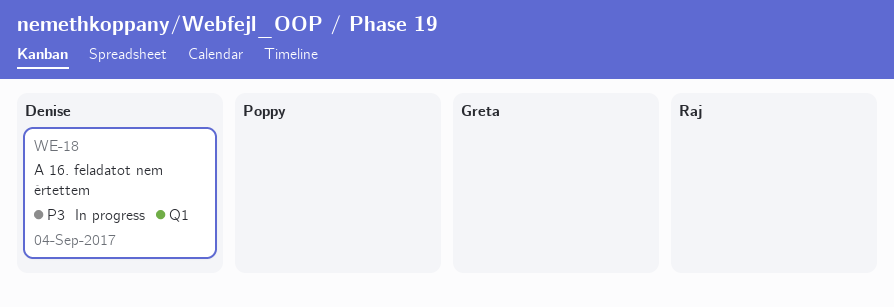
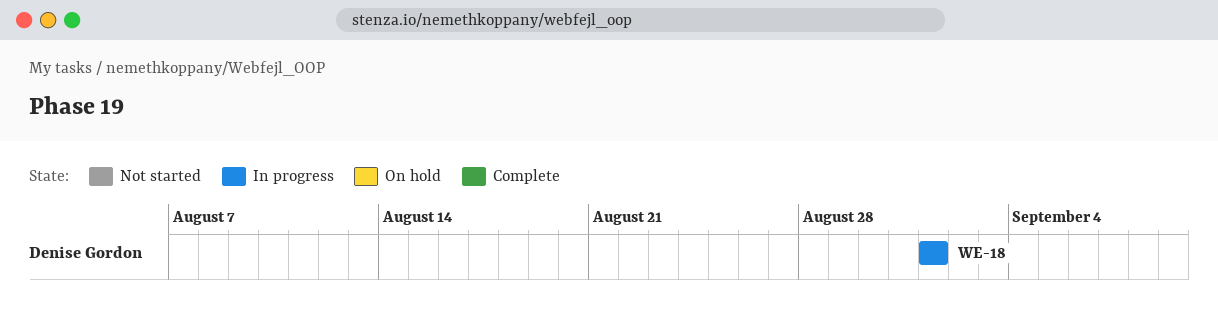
WE-18, due: Sep 4 -> Sep 1

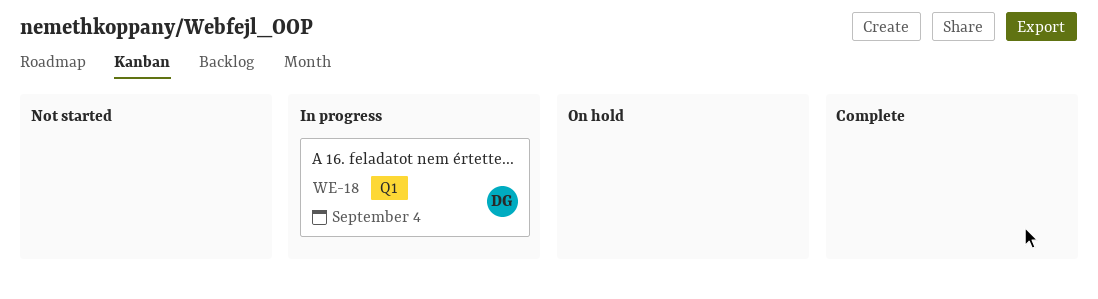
WE-18, due: Sep 1 -> Sep 4

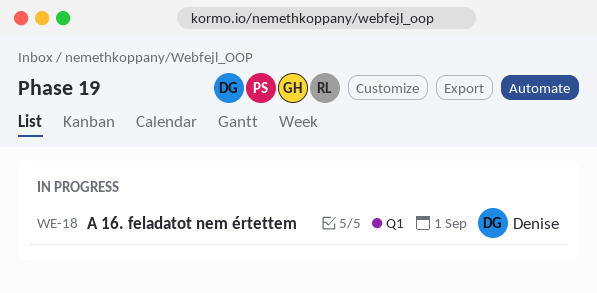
WE-18, due: Sep 4 -> Sep 1

